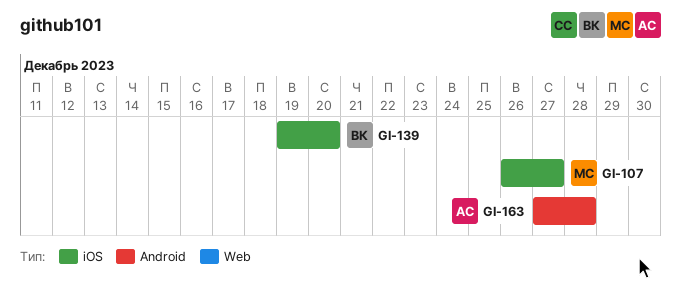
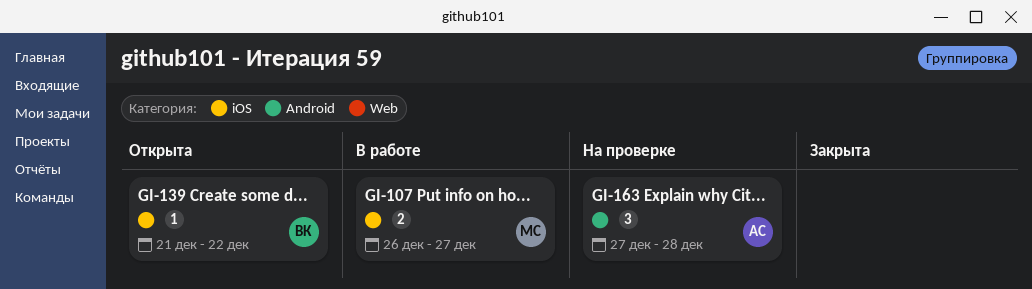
GI-139, start: Dec 19 -> Dec 21
GI-139, due: Dec 20 -> Dec 22

